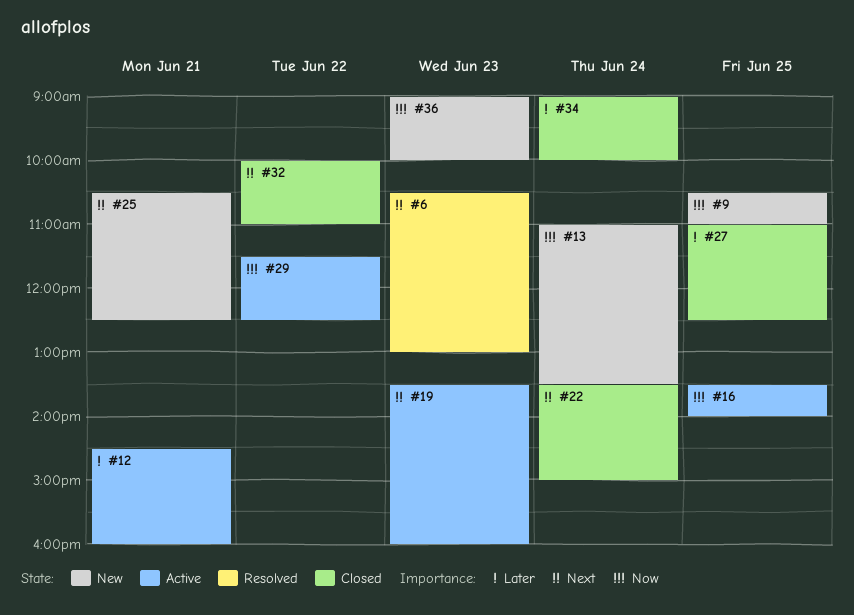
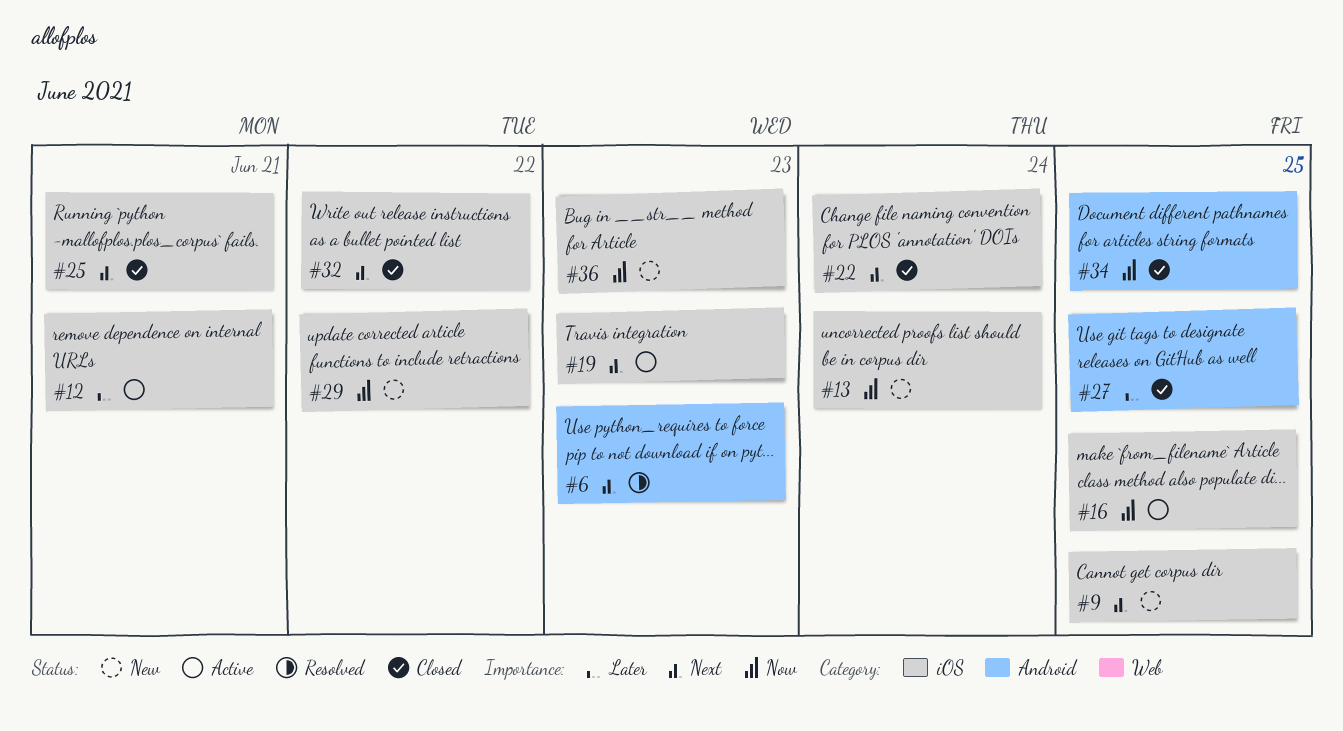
#9, priority: Now -> Next
#25, status: New -> Closed
#29, status: Active -> New
#34, priority: Later -> Now
#34, day: Jun 24 -> Jun 25

